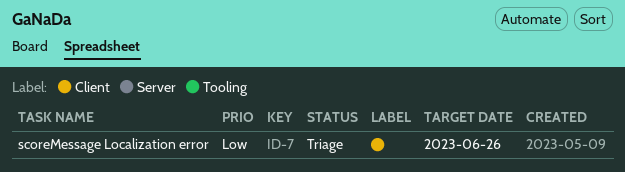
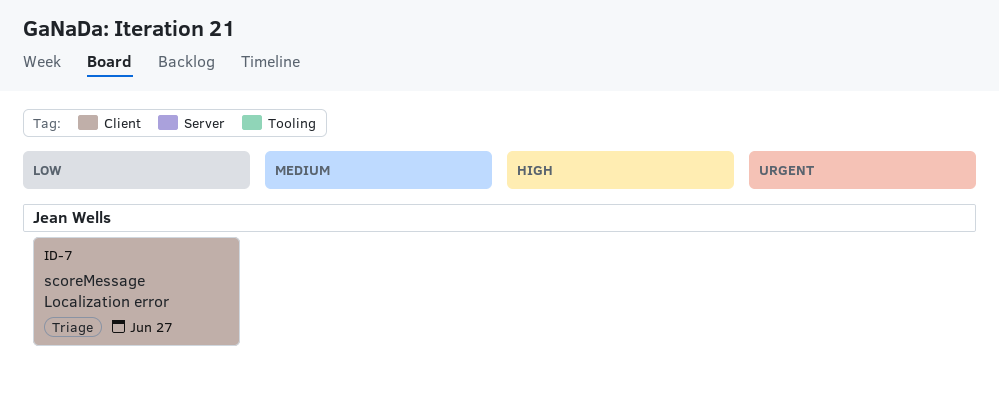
ID-7, due: Jun 26 -> Jun 27

